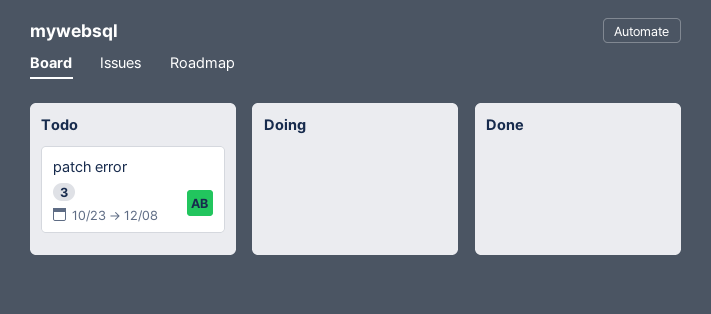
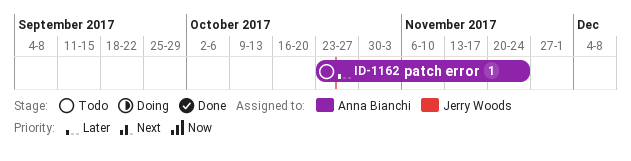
patch error, estimate: 3 -> 1
patch error, due: Dec 8 -> Nov 24

